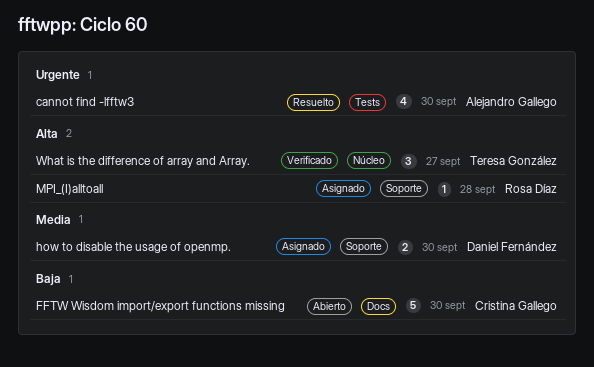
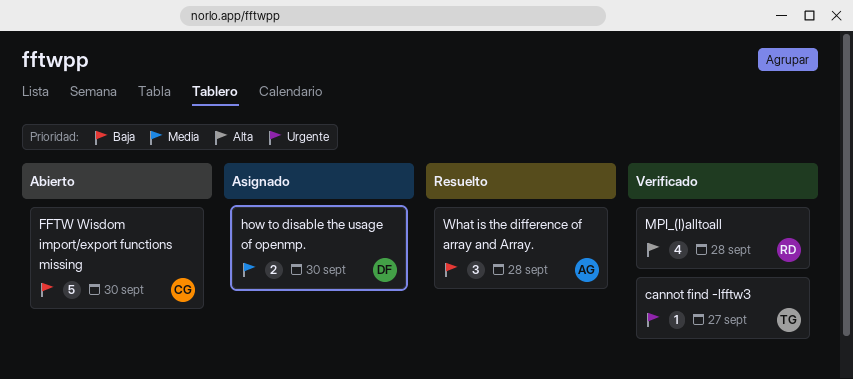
cannot find -lfftw3, status: Resuelto -> Verificado
cannot find -lfftw3, owner: Alejandro Gallego -> Teresa González
cannot find -lfftw3, estimate: 4 -> 1
cannot find -lfftw3, due: Sep 30 -> Sep 27
MPI_(I)alltoall, status: Asignado -> Verificado
MPI_(I)alltoall, estimate: 1 -> 4
What is the difference of array and Array., status: Verificado -> Resuelto
What is the difference of array and Array., owner: Teresa González -> Alejandro Gallego
What is the difference of array and Array., priority: Alta -> Baja
What is the difference of array and Array., due: Sep 27 -> Sep 28

